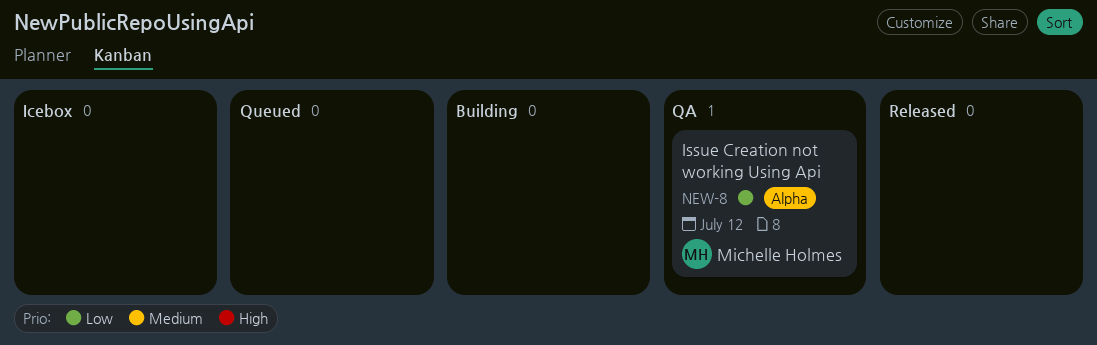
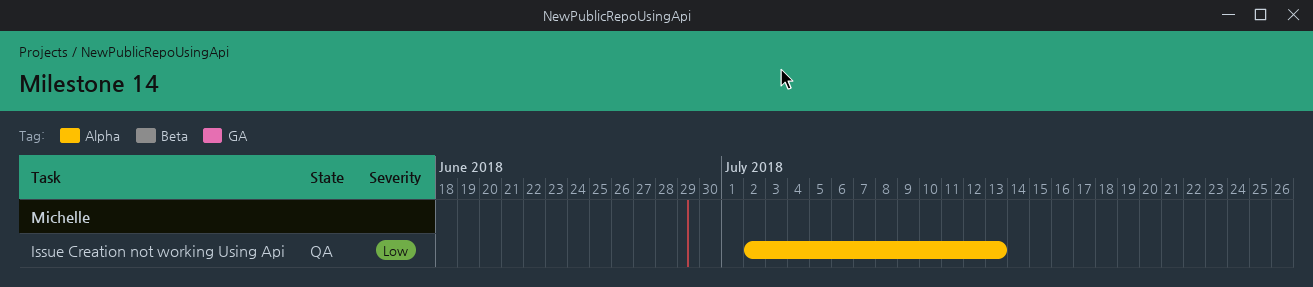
Issue Creation not working Using Api, due: Jul 12 -> Jul 13

